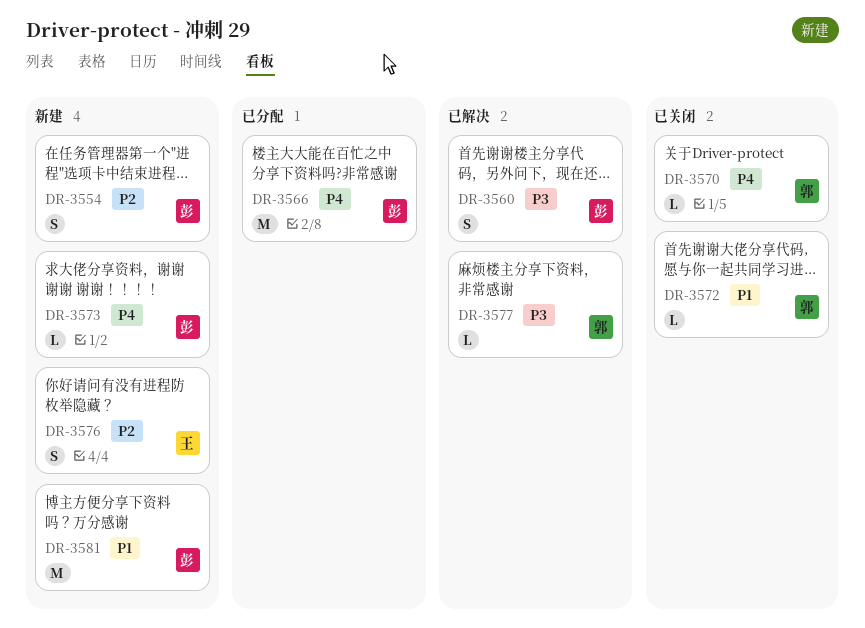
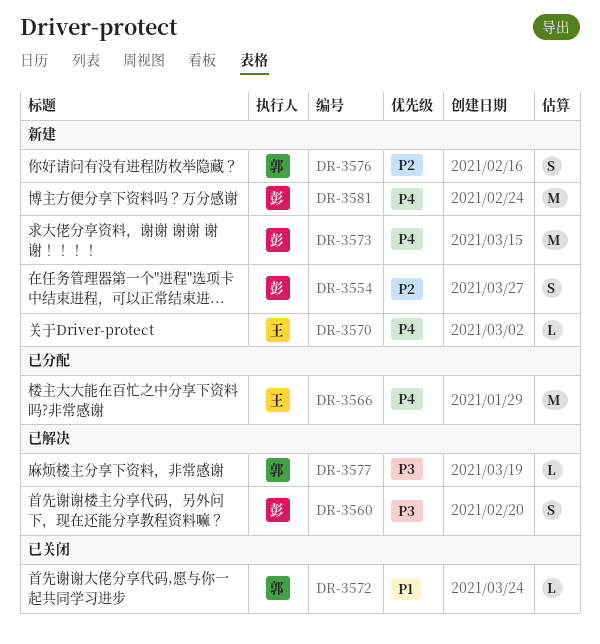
DR-3566, owner: 彭 -> 王
DR-3570, status: 已关闭 -> 新建
DR-3570, owner: 郭 -> 王
DR-3573, estimate: L -> M
DR-3576, owner: 王 -> 郭
DR-3581, priority: P1 -> P4

